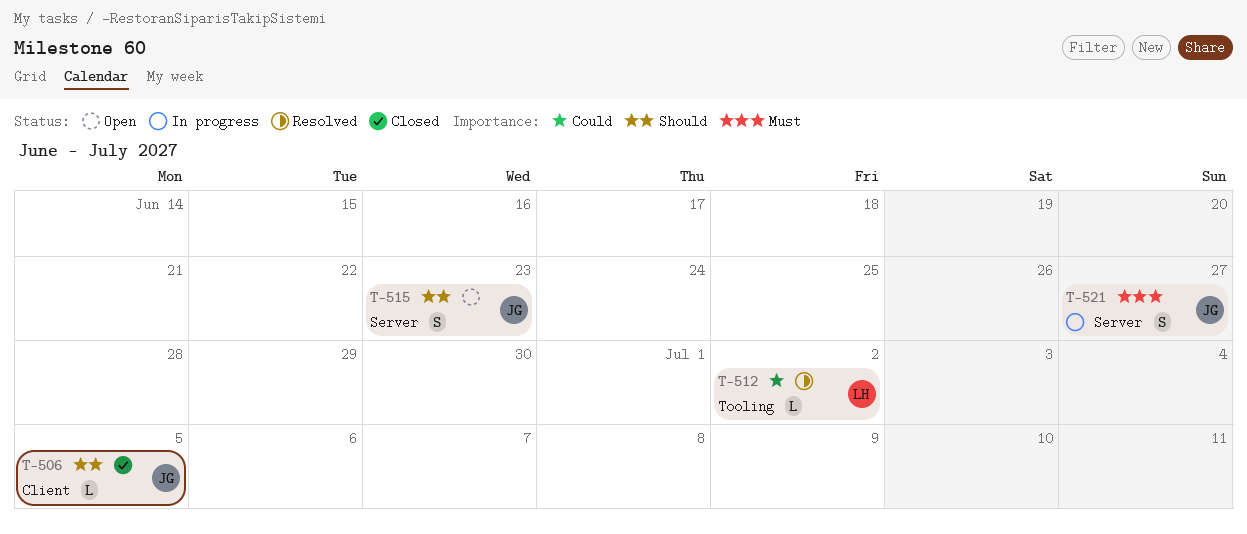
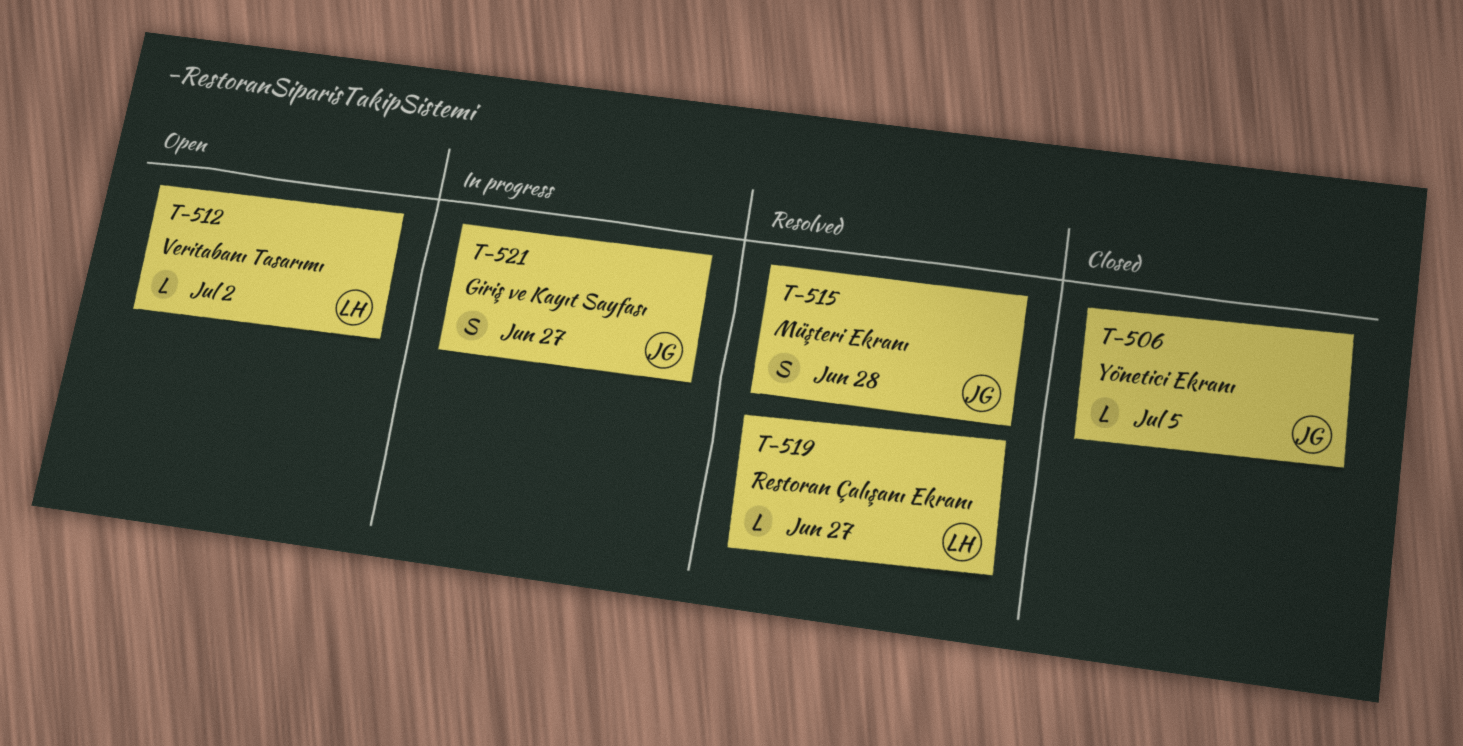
T-512, status: Resolved -> Open
T-515, status: Open -> Resolved
T-515, due: Jun 23 -> Jun 28
T-519: none -> present

